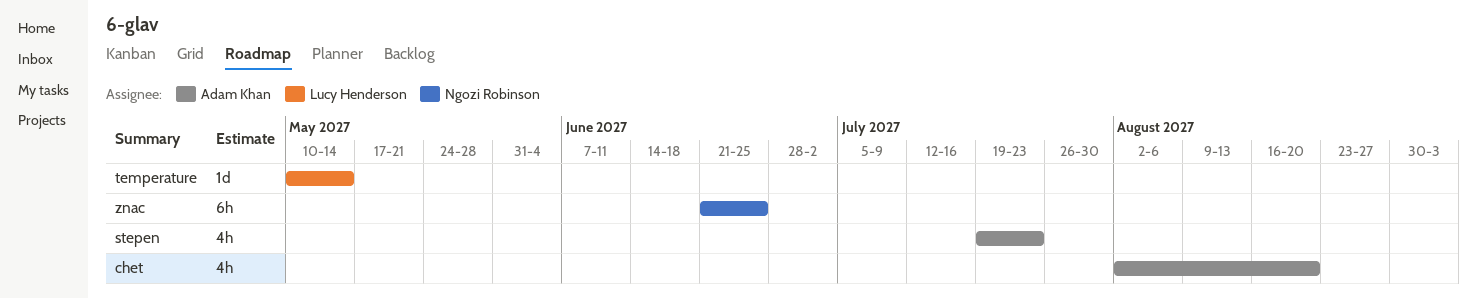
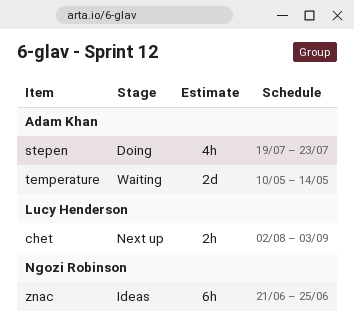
chet, owner: Adam Khan -> Lucy Henderson
chet, estimate: 4h -> 2h
chet, due: Aug 20 -> Sep 3
temperature, owner: Lucy Henderson -> Adam Khan
temperature, estimate: 1d -> 2d

